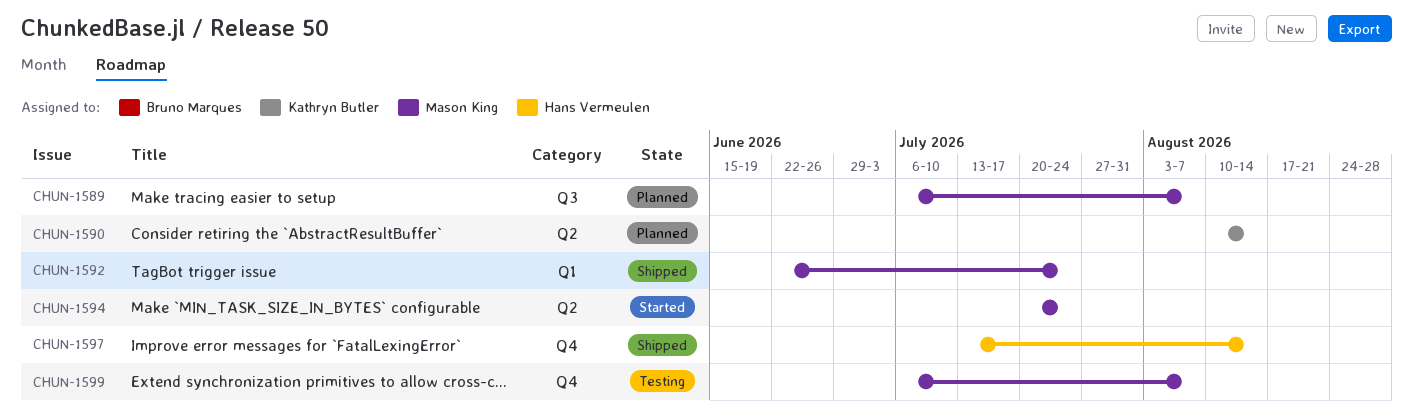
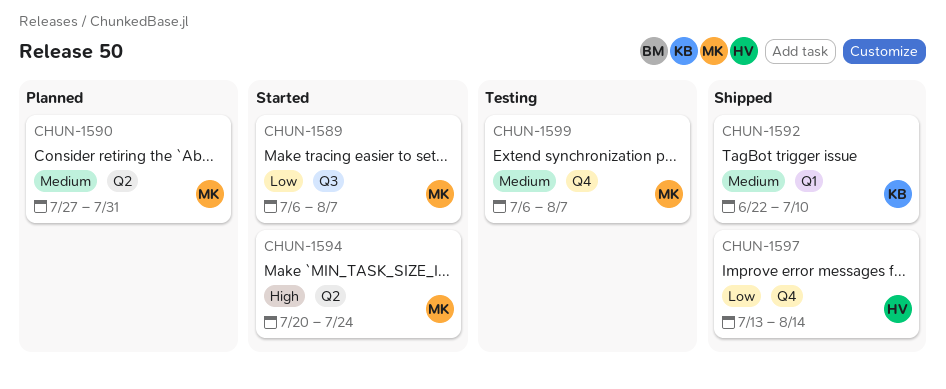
CHUN-1589, status: Planned -> Started
CHUN-1590, owner: Kathryn Butler -> Mason King
CHUN-1590, start: Aug 10 -> Jul 27
CHUN-1590, due: Aug 14 -> Jul 31
CHUN-1592, owner: Mason King -> Kathryn Butler
CHUN-1592, due: Jul 24 -> Jul 10

